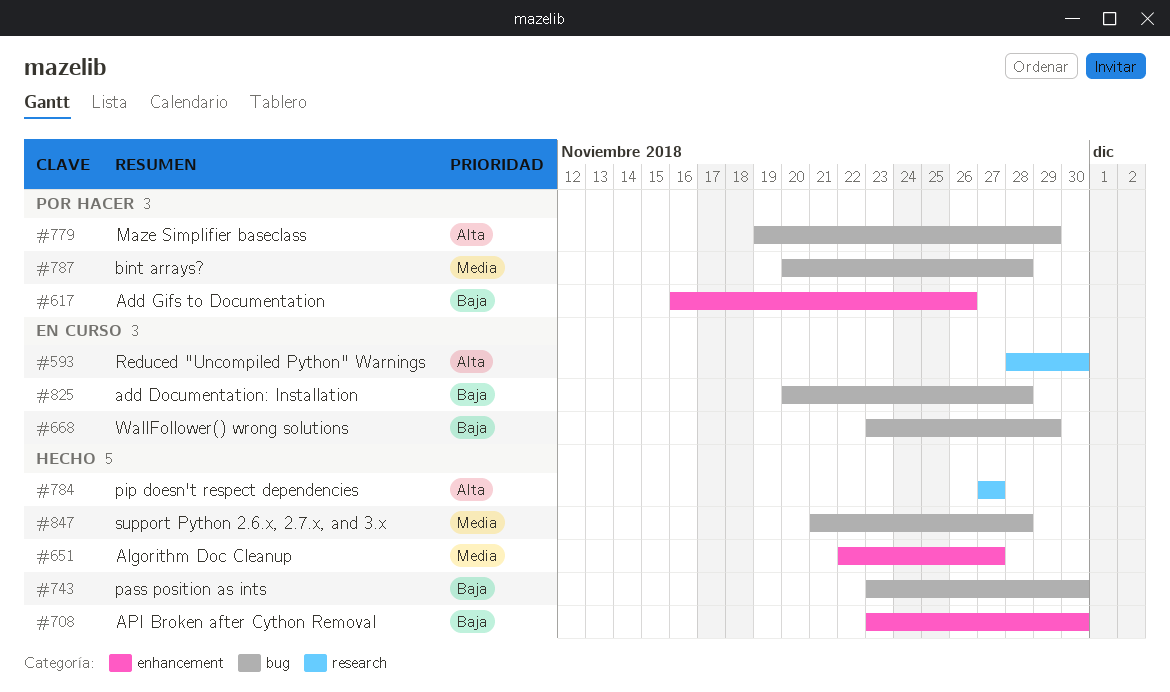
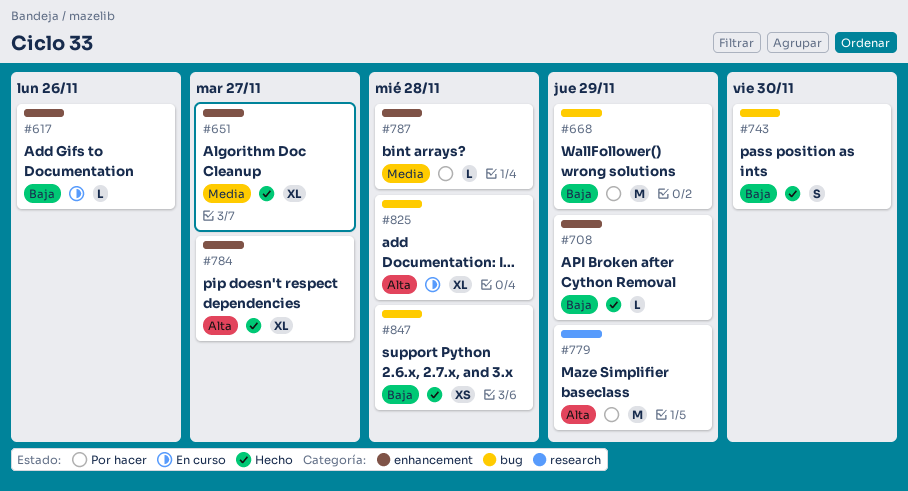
#593: present -> none
#617, status: Por hacer -> En curso
#668, status: En curso -> Por hacer
#708, due: Nov 30 -> Nov 29
#779, label: bug -> research
#784, label: research -> enhancement
#787, label: bug -> enhancement
#825, priority: Baja -> Alta
#847, priority: Media -> Baja

